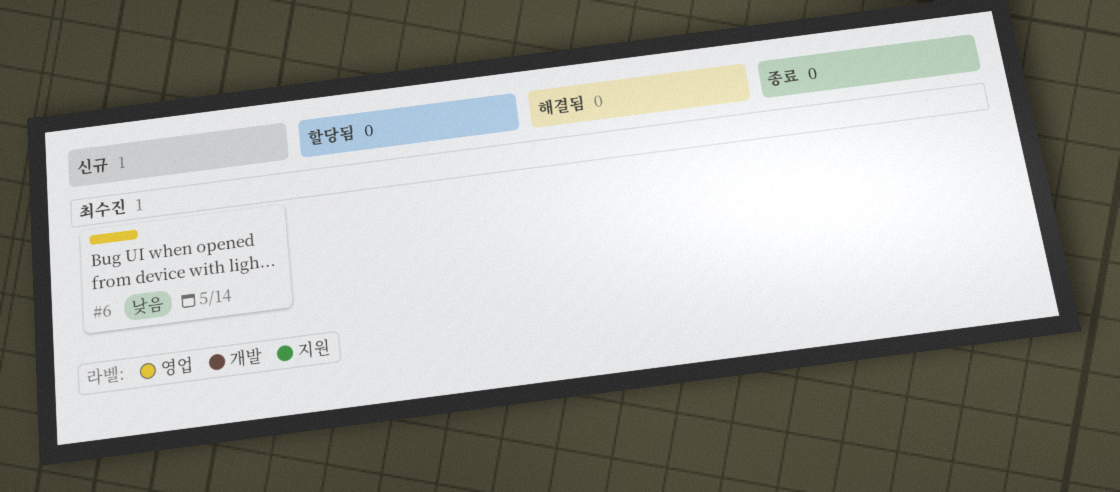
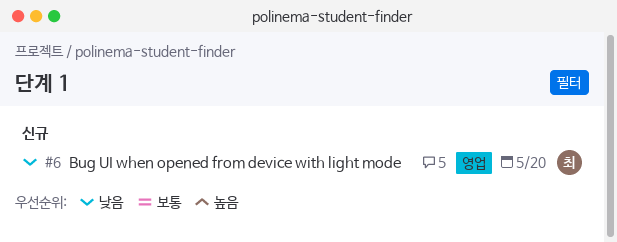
#6, due: May 14 -> May 20

